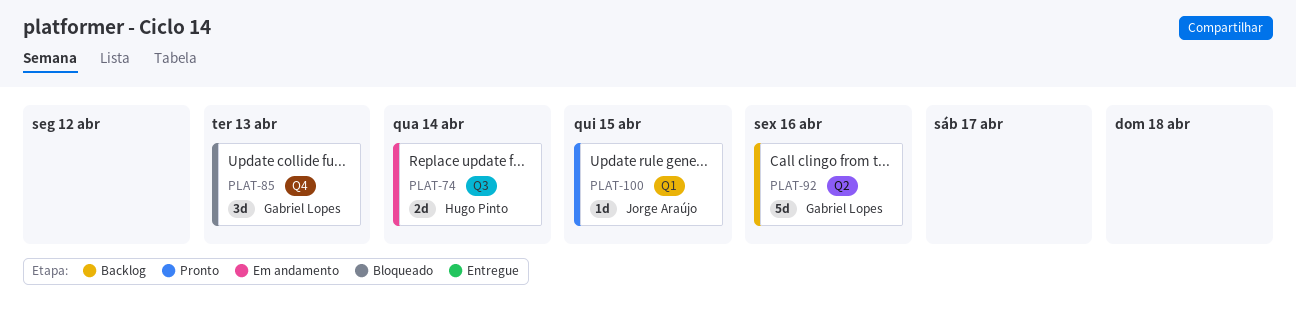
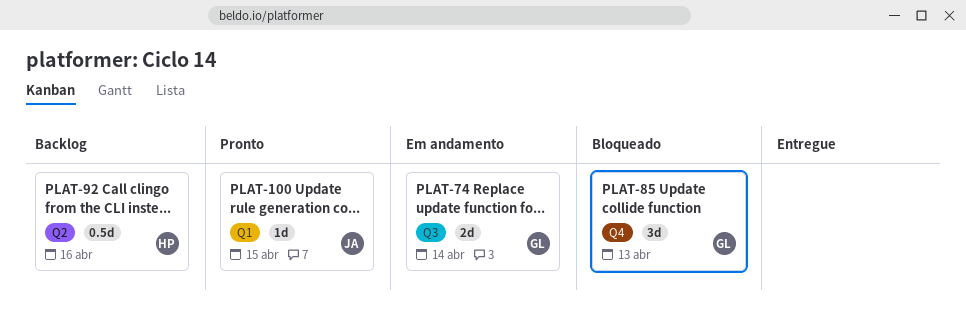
PLAT-74, owner: Hugo Pinto -> Gabriel Lopes
PLAT-92, owner: Gabriel Lopes -> Hugo Pinto
PLAT-92, estimate: 5d -> 0.5d

